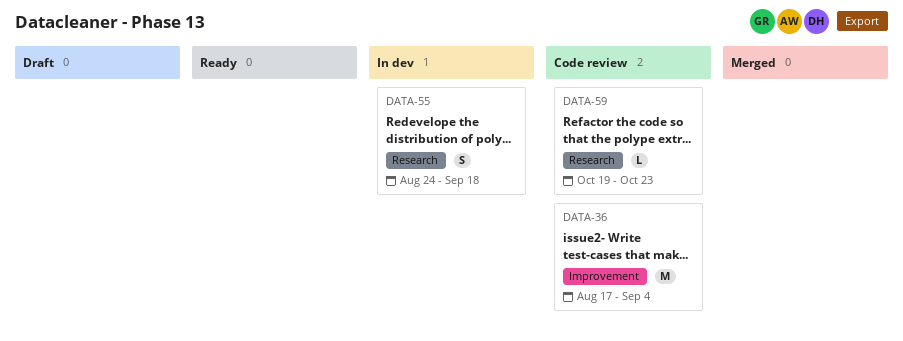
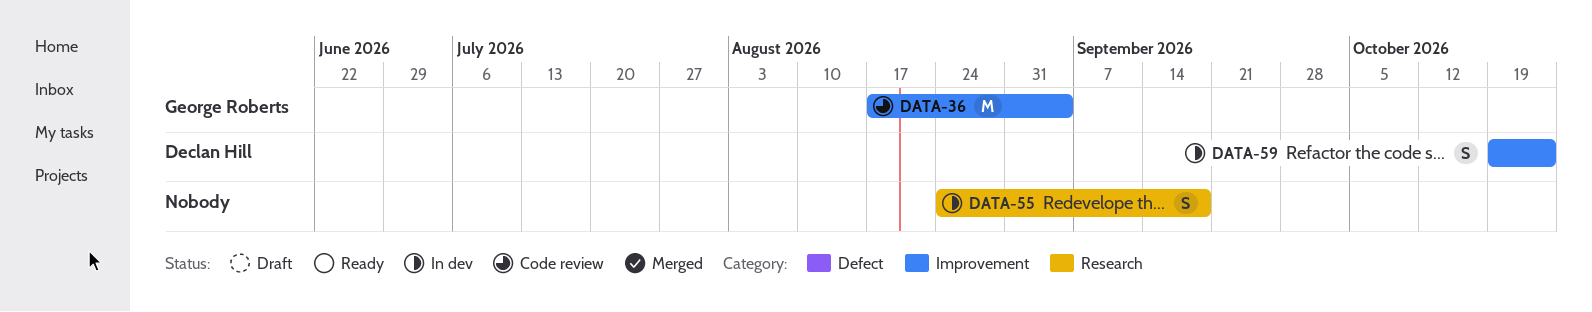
DATA-59, status: Code review -> In dev
DATA-59, label: Research -> Improvement
DATA-59, estimate: L -> S

